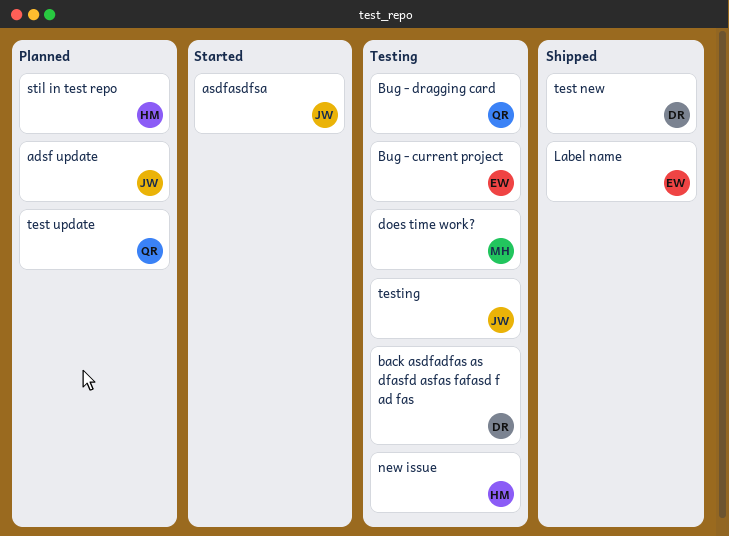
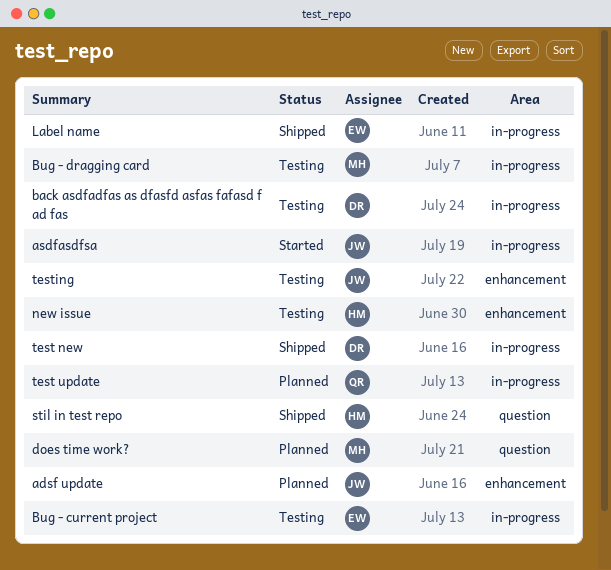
Bug - dragging card, owner: QR -> MH
does time work?, status: Testing -> Planned
stil in test repo, status: Planned -> Shipped

